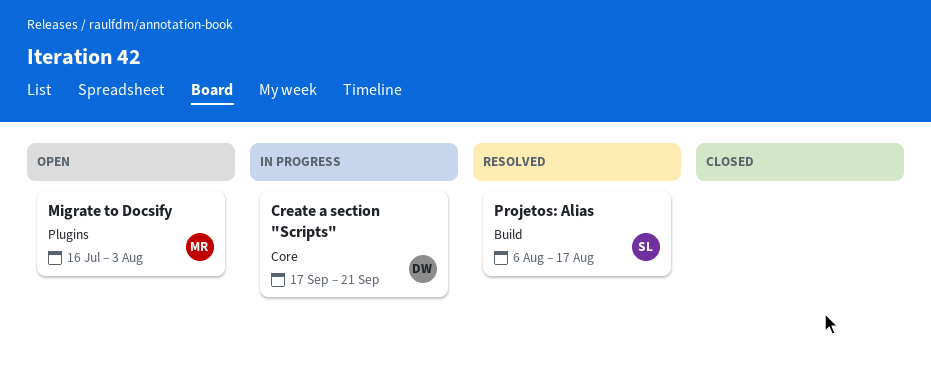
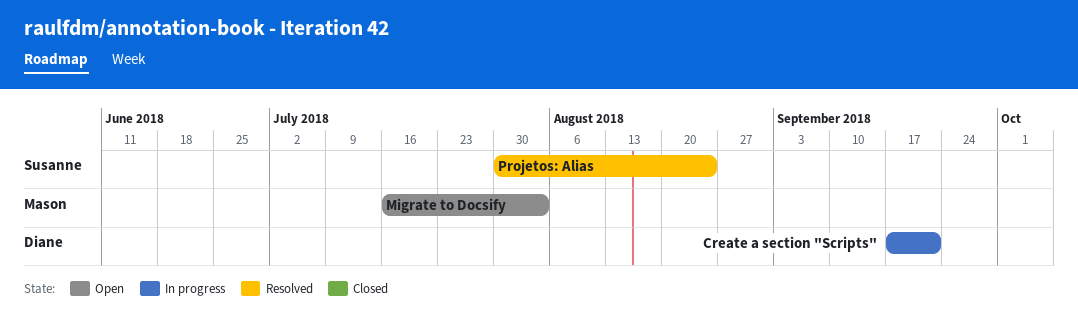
Projetos: Alias, start: Aug 6 -> Jul 30
Projetos: Alias, due: Aug 17 -> Aug 24

